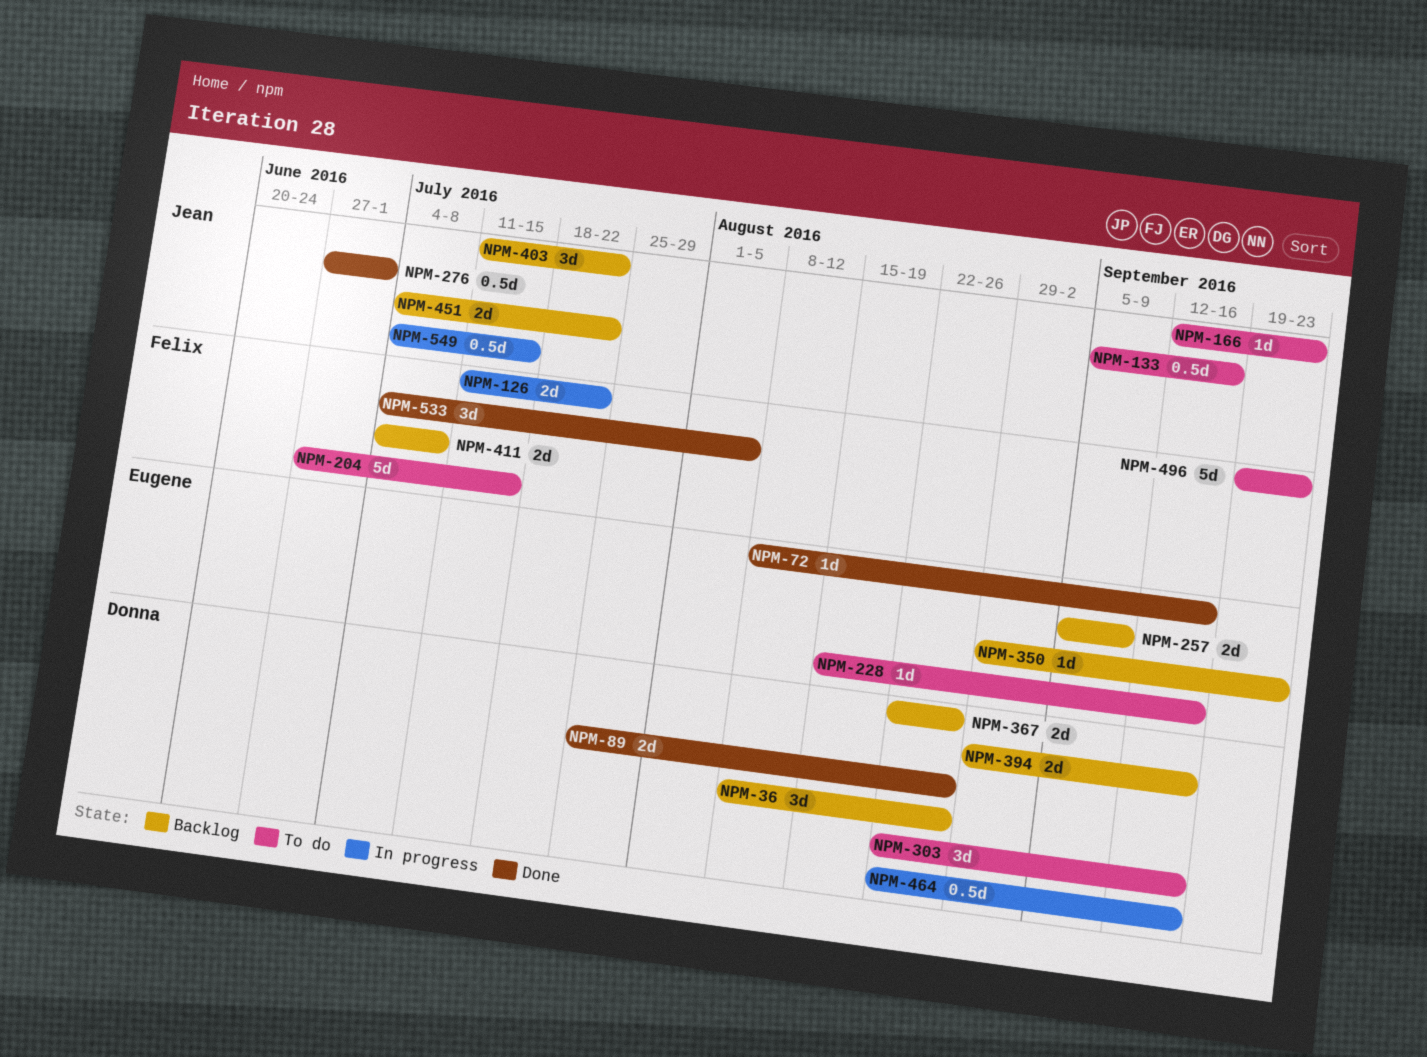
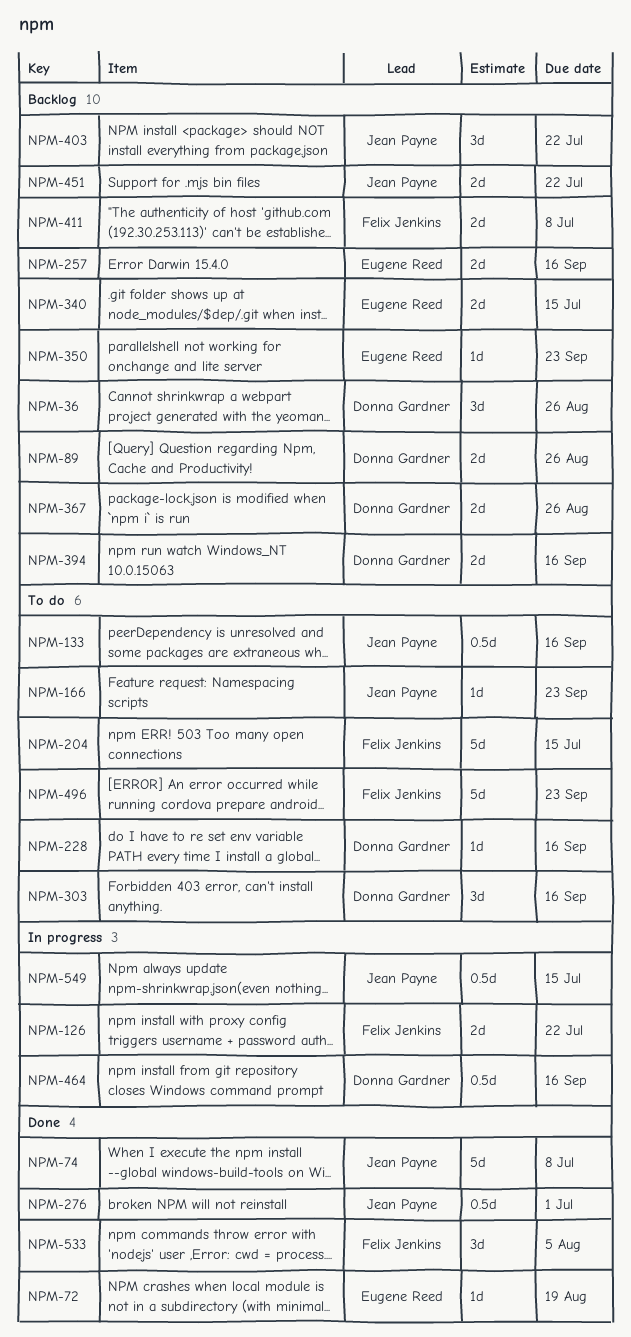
NPM-72, due: Sep 16 -> Aug 19
NPM-74: none -> present
NPM-89, status: Done -> Backlog
NPM-228, owner: Eugene Reed -> Donna Gardner
NPM-257, due: Sep 9 -> Sep 16
NPM-340: none -> present

